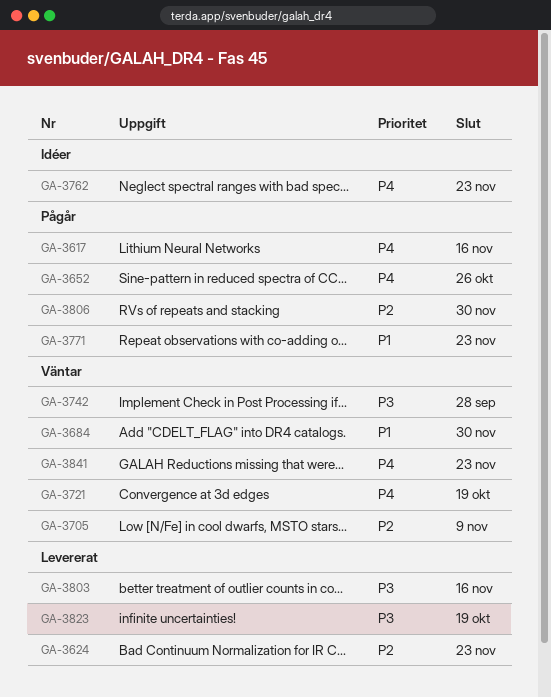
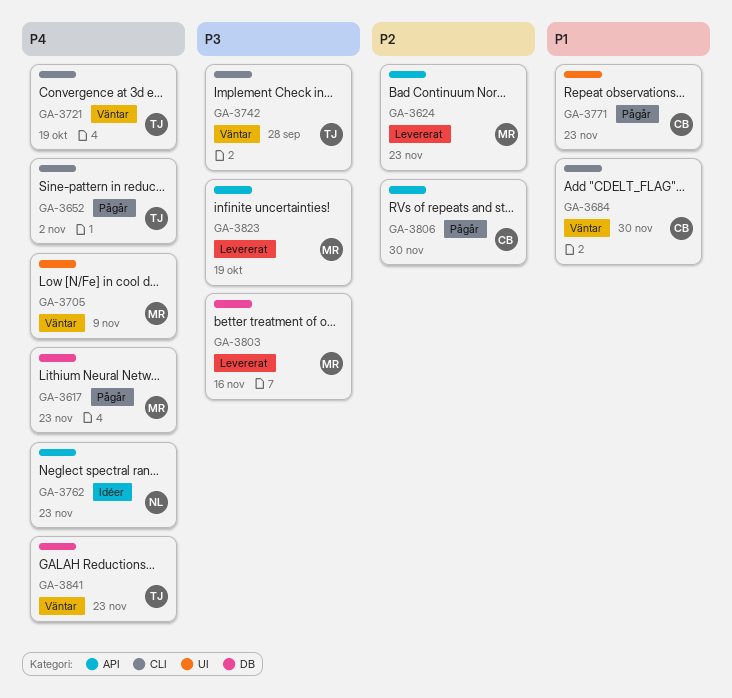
GA-3617, due: Nov 16 -> Nov 23
GA-3652, due: Oct 26 -> Nov 2
GA-3705, priority: P2 -> P4

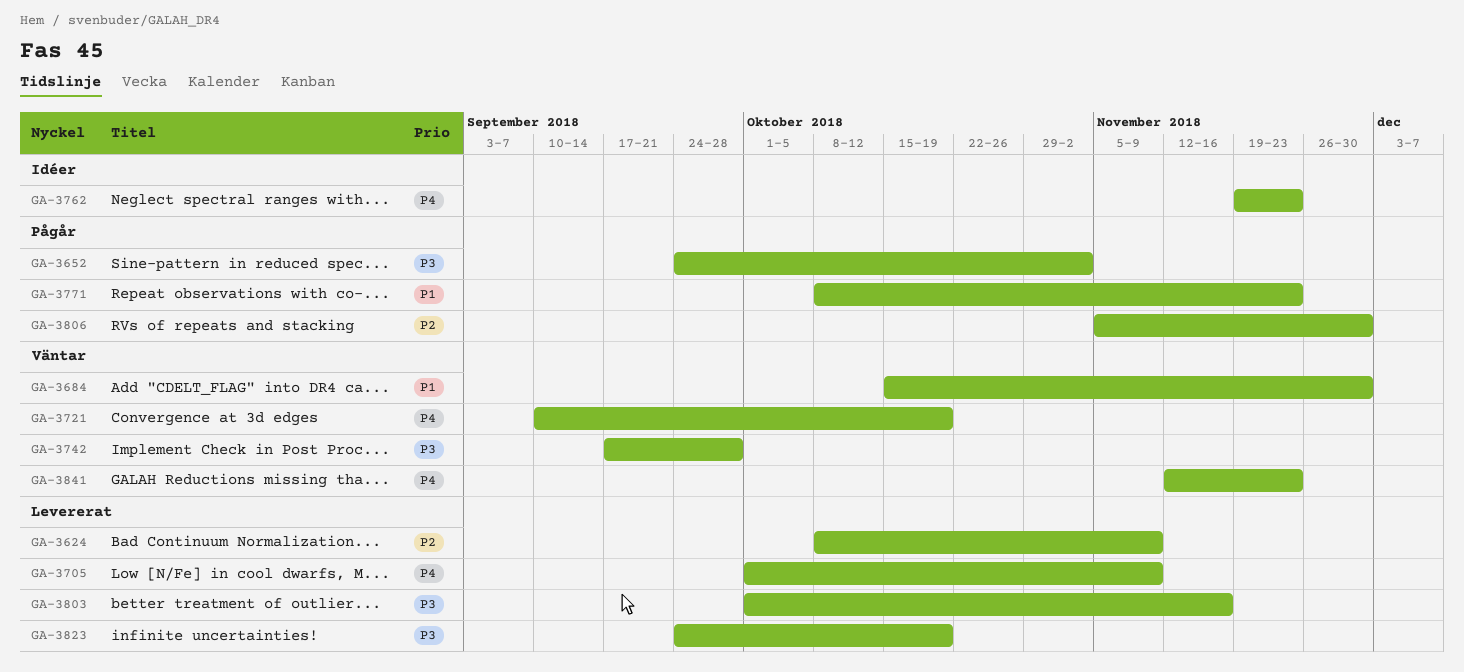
GA-3617: present -> none
GA-3624, due: Nov 23 -> Nov 9
GA-3652, priority: P4 -> P3
GA-3705, status: Väntar -> Levererat

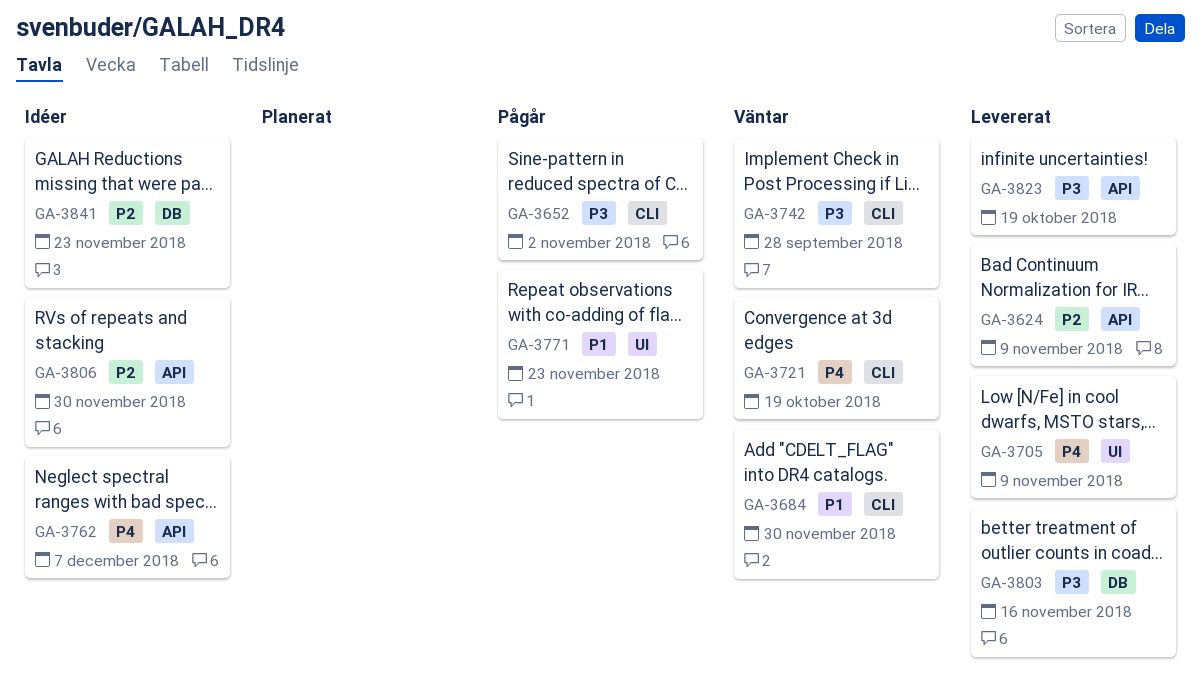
GA-3762, due: Nov 23 -> Dec 7
GA-3806, status: Pågår -> Idéer
GA-3841, status: Väntar -> Idéer
GA-3841, priority: P4 -> P2

